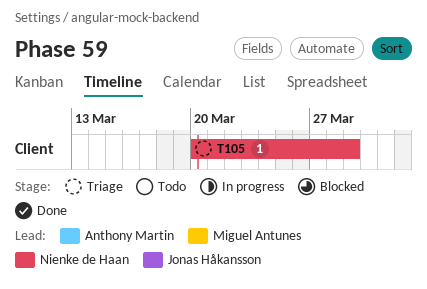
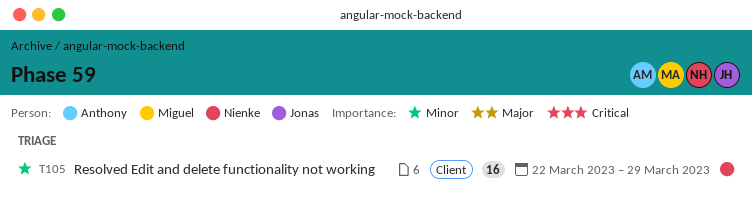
T105, estimate: 1 -> 16
T105, start: Mar 20 -> Mar 22

